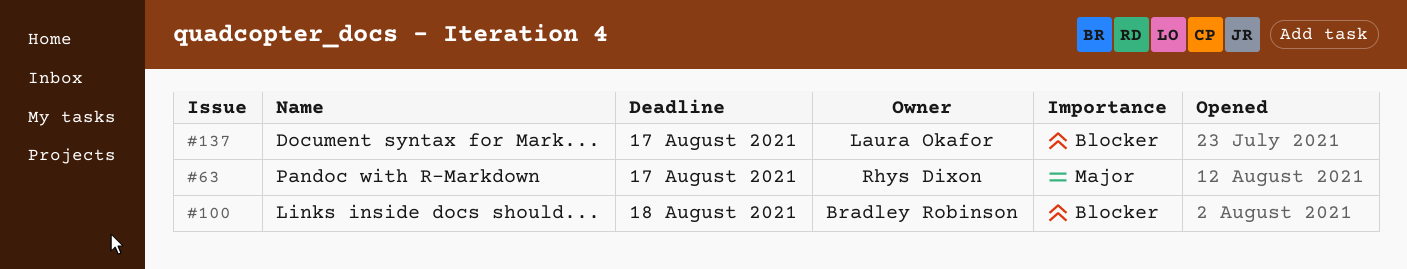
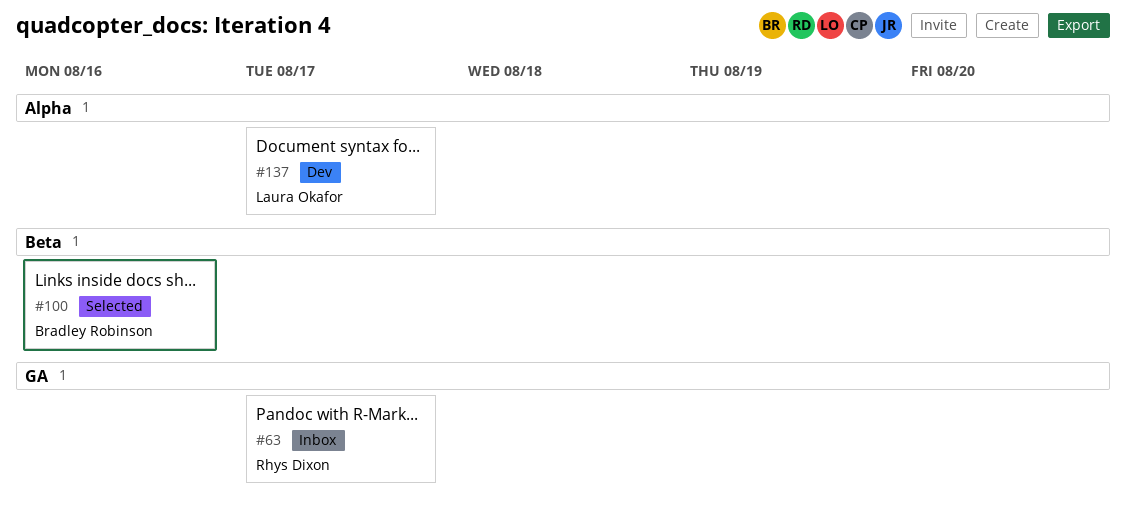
#100, due: Aug 18 -> Aug 16

